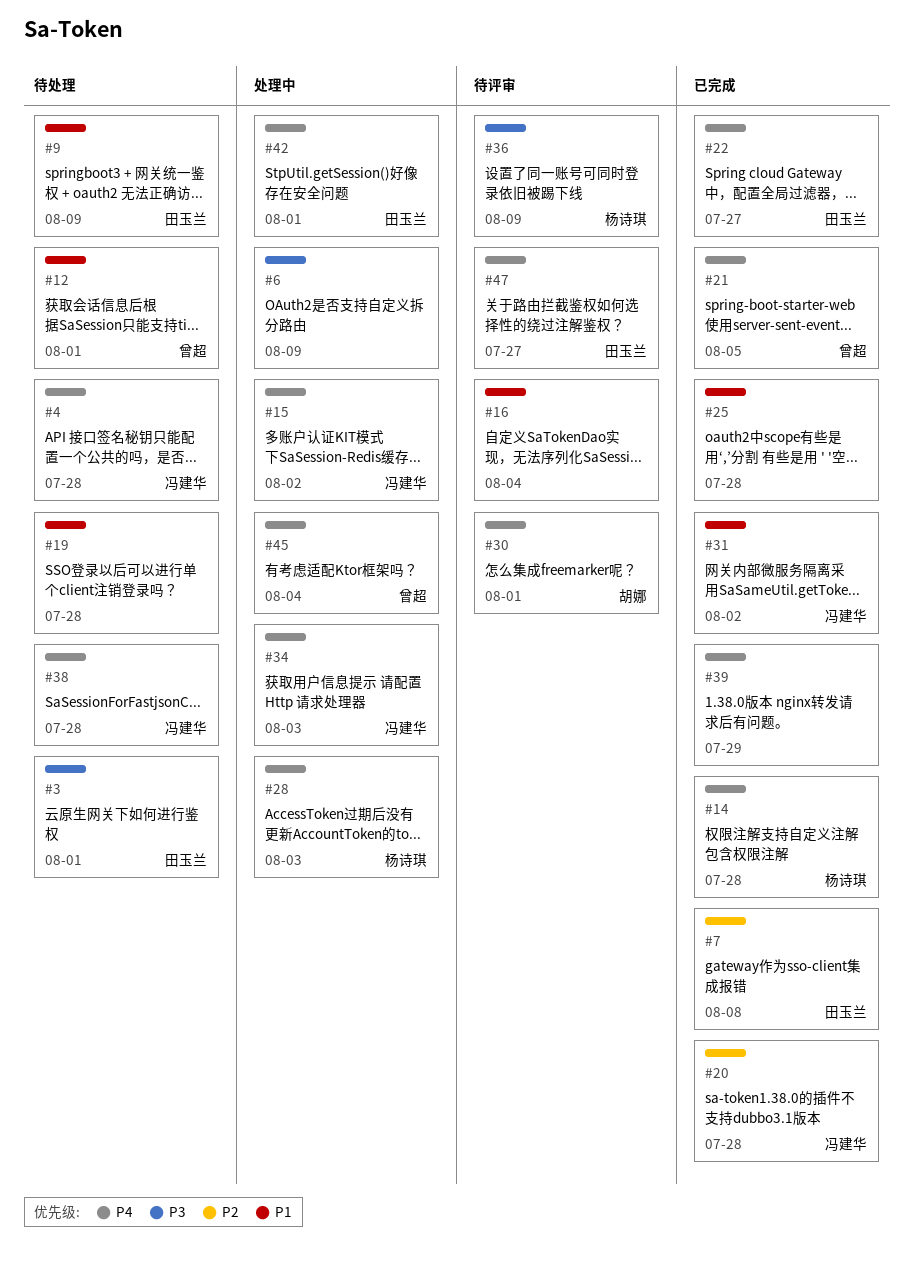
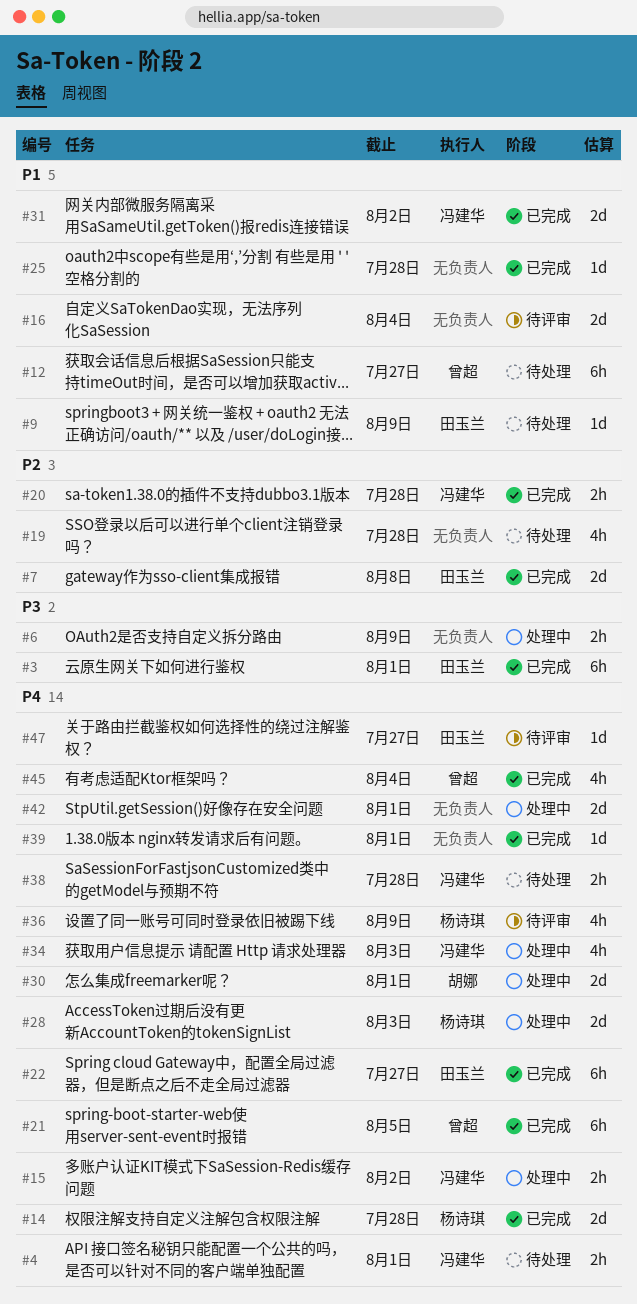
#3, status: 待处理 -> 已完成
#4, due: Jul 28 -> Aug 1
#12, due: Aug 1 -> Jul 27
#19, priority: P1 -> P2
#30, status: 待评审 -> 处理中
#36, priority: P3 -> P4
#39, due: Jul 29 -> Aug 1
#42, owner: 田玉兰 -> none
#45, status: 处理中 -> 已完成

